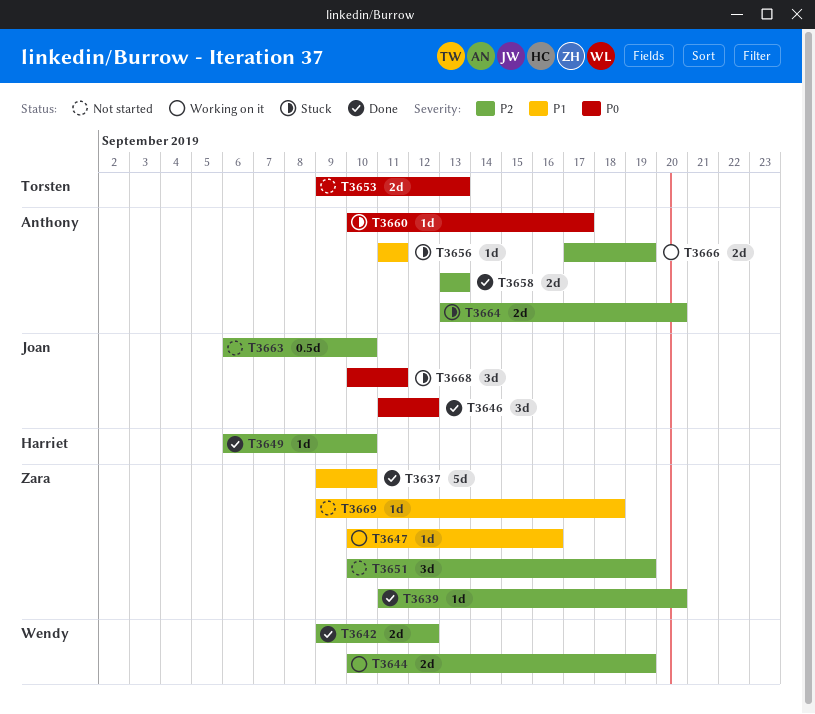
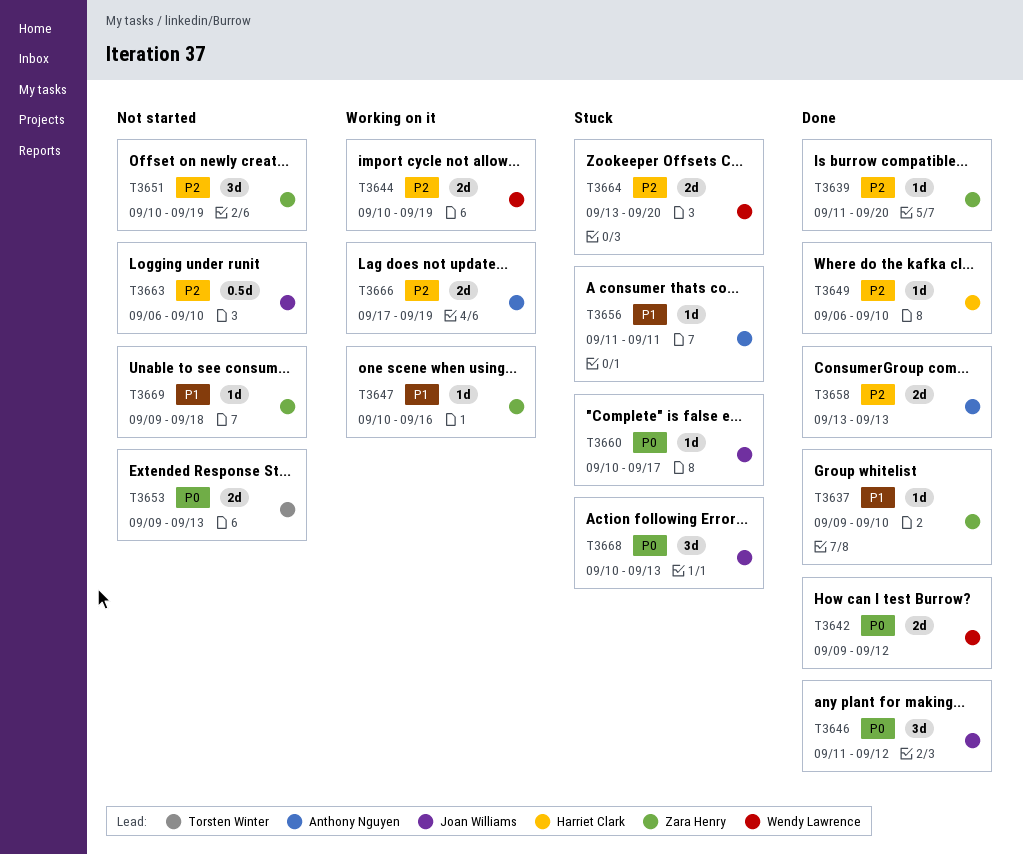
T3637, estimate: 5d -> 1d
T3642, priority: P2 -> P0
T3660, owner: Anthony Nguyen -> Joan Williams
T3664, owner: Anthony Nguyen -> Wendy Lawrence
T3668, due: Sep 11 -> Sep 13

